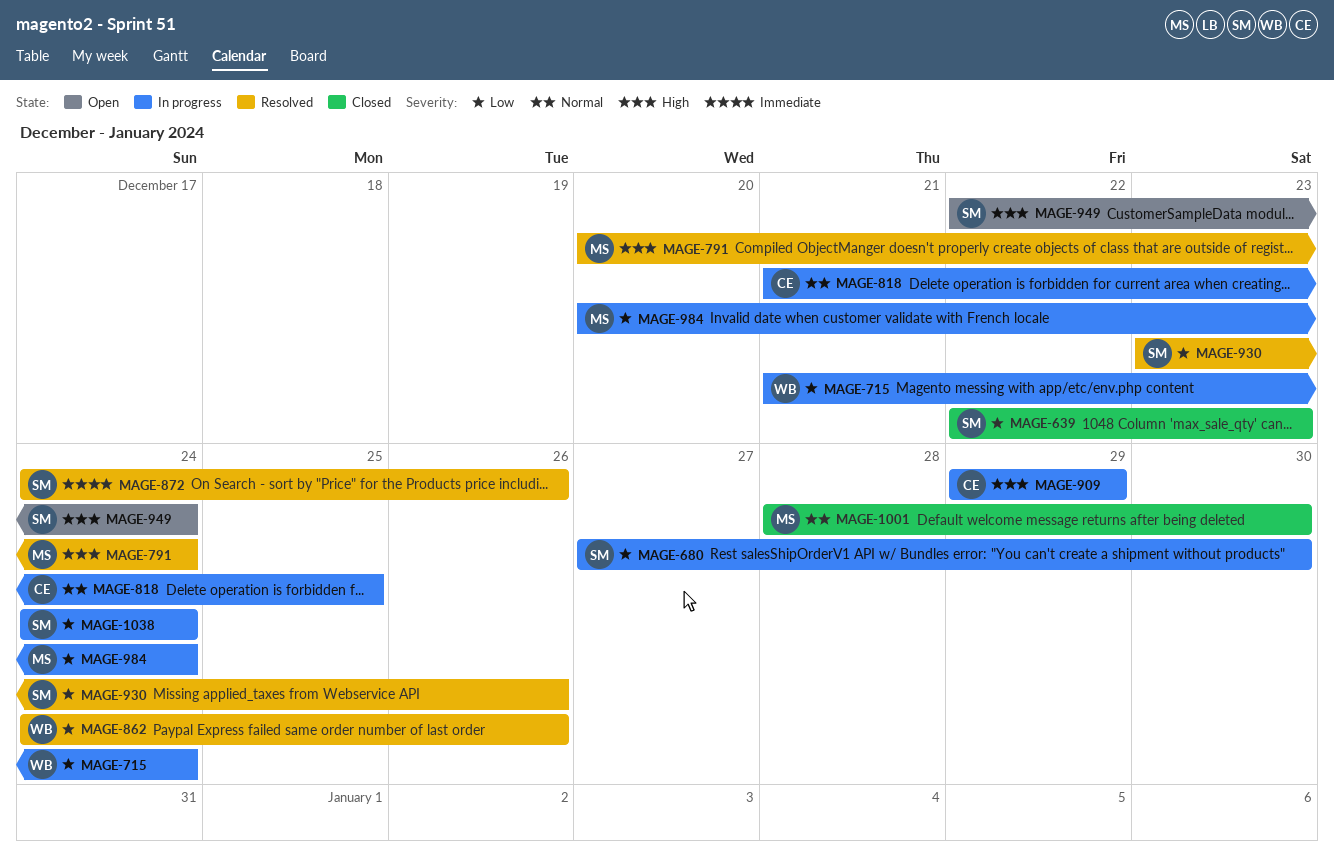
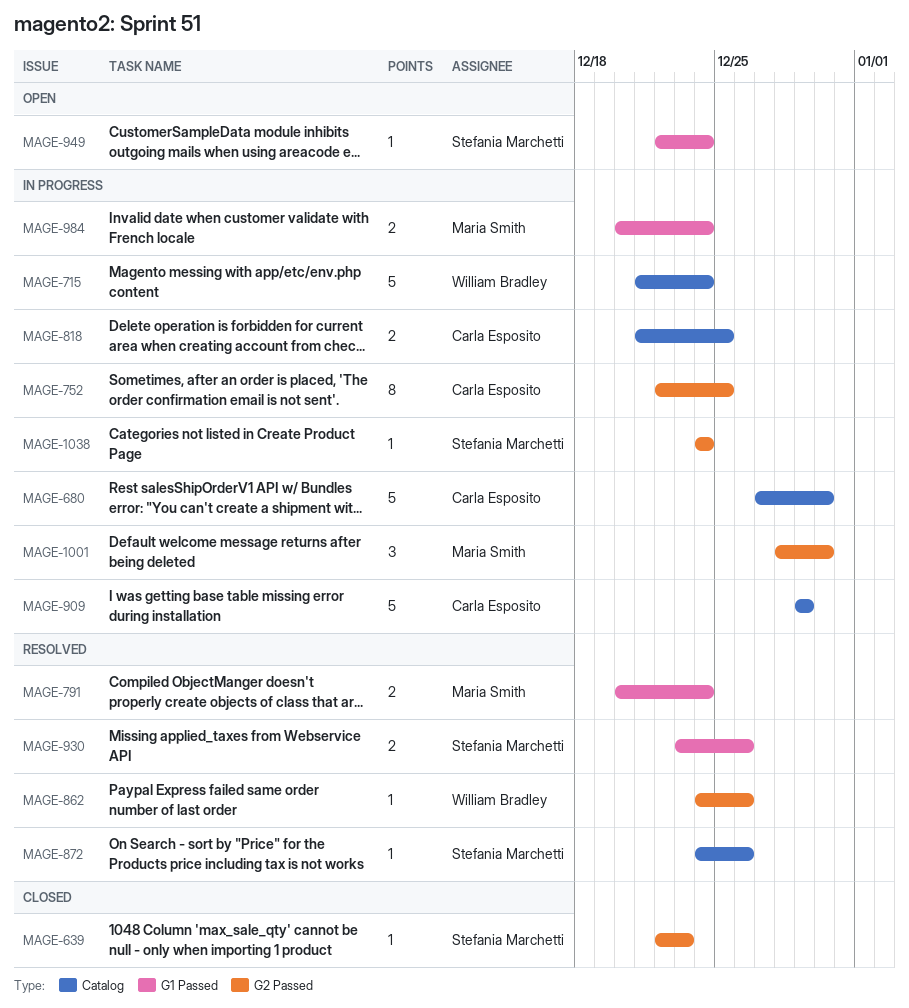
MAGE-680, owner: Stefania Marchetti -> Carla Esposito
MAGE-752: none -> present
MAGE-1001, status: Closed -> In progress

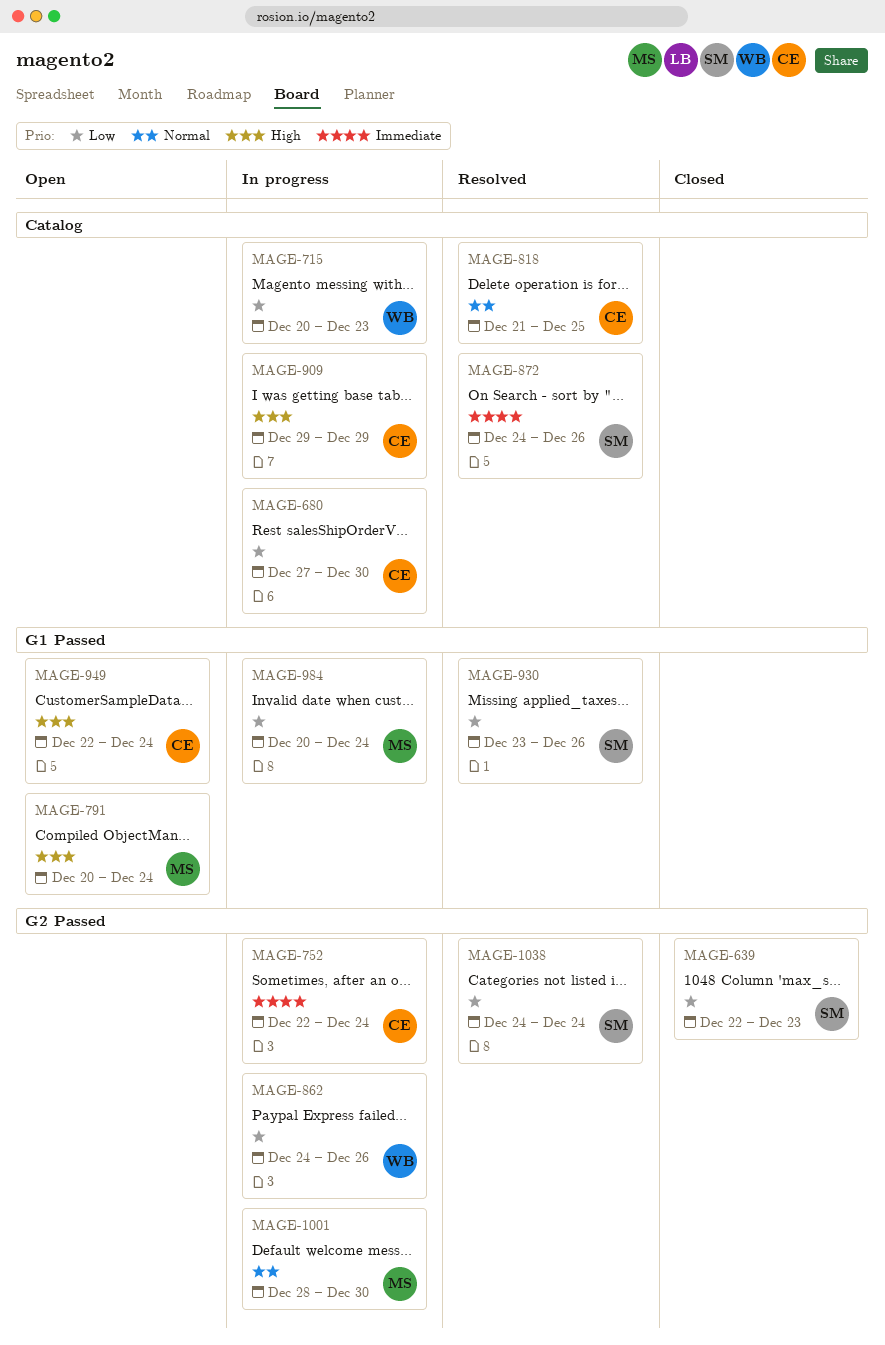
MAGE-715, start: Dec 21 -> Dec 20
MAGE-715, due: Dec 24 -> Dec 23
MAGE-752, due: Dec 25 -> Dec 24
MAGE-791, status: Resolved -> Open
MAGE-818, status: In progress -> Resolved
MAGE-862, status: Resolved -> In progress
MAGE-949, owner: Stefania Marchetti -> Carla Esposito
MAGE-1038, status: In progress -> Resolved

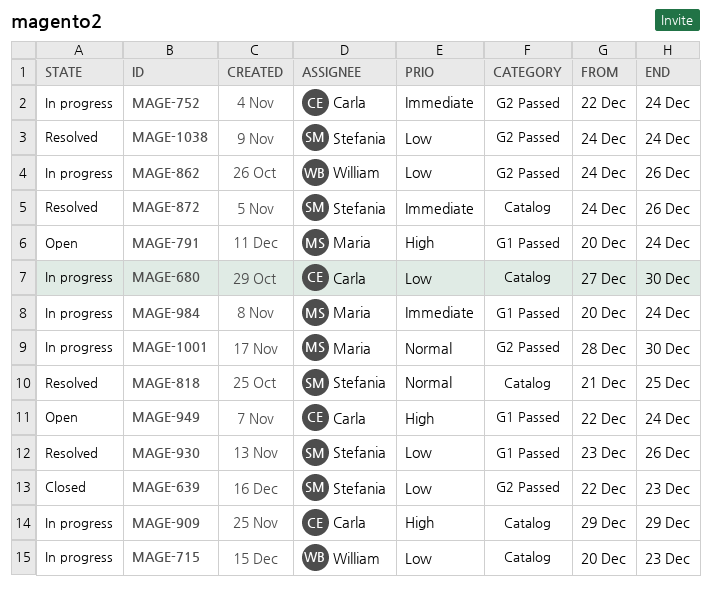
MAGE-818, owner: Carla -> Stefania
MAGE-984, priority: Low -> Immediate

